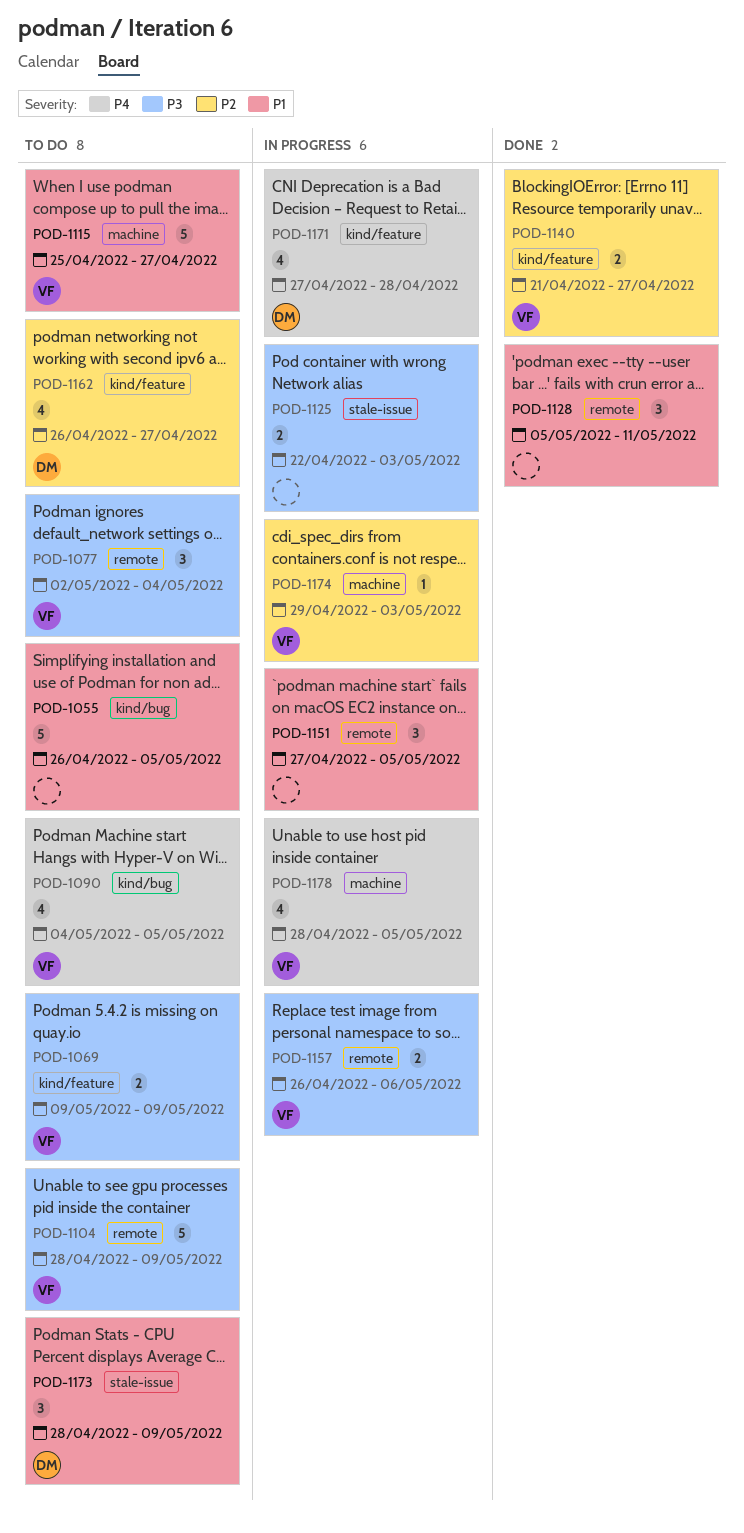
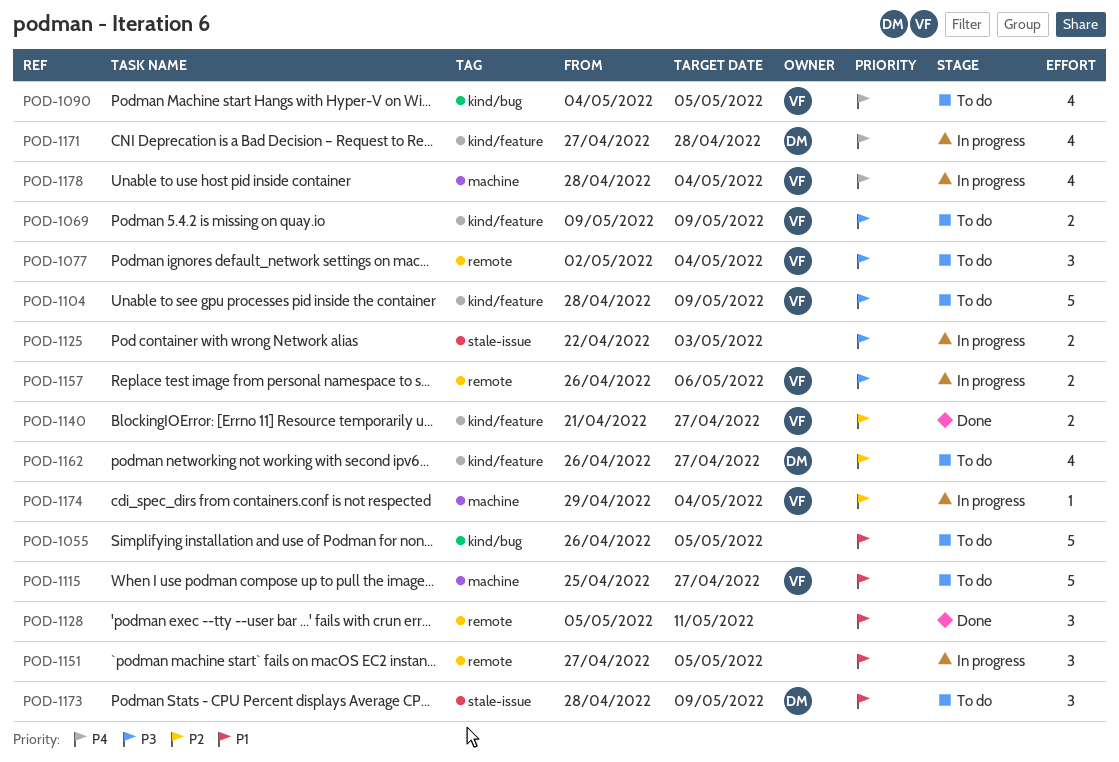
POD-1104, label: remote -> kind/feature
POD-1174, due: May 3 -> May 4
POD-1178, due: May 5 -> May 4

